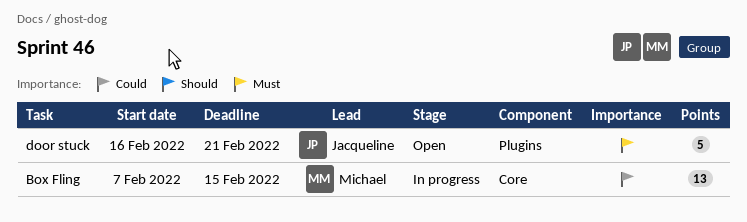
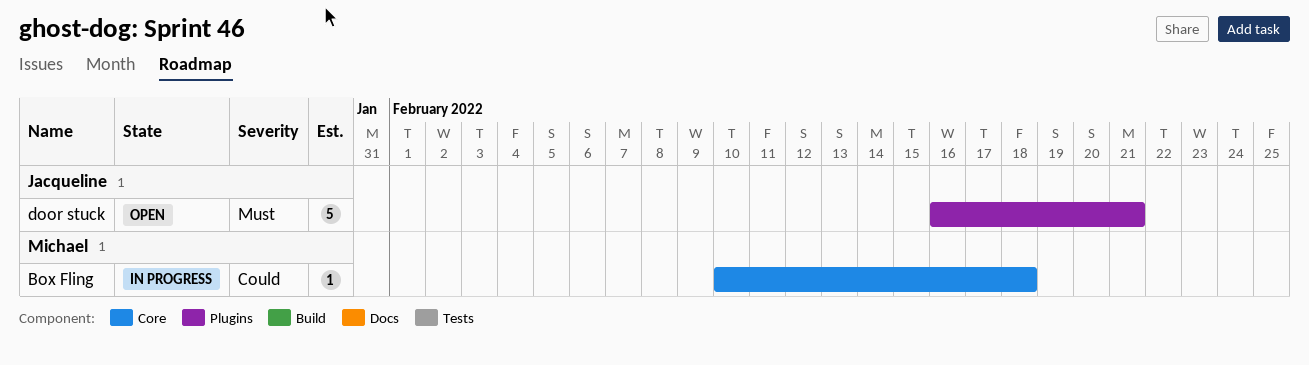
Box Fling, estimate: 13 -> 1
Box Fling, start: Feb 7 -> Feb 10
Box Fling, due: Feb 15 -> Feb 18

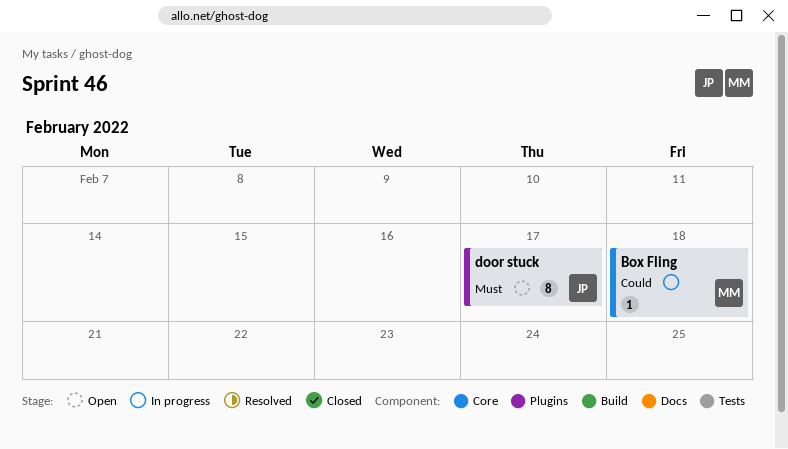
door stuck, estimate: 5 -> 8
door stuck, due: Feb 21 -> Feb 17

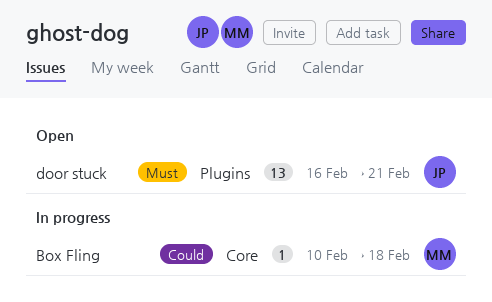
door stuck, estimate: 8 -> 13
door stuck, due: Feb 17 -> Feb 21

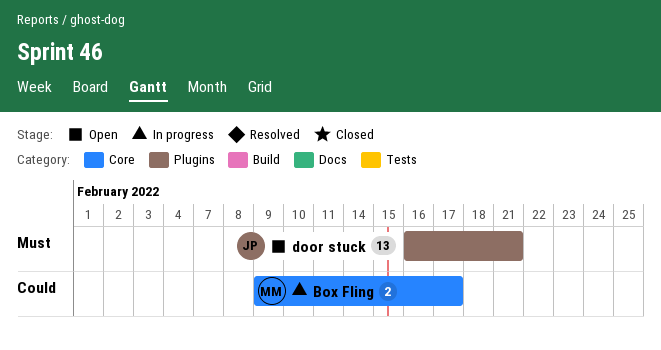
Box Fling, estimate: 1 -> 2
Box Fling, start: Feb 10 -> Feb 9
Box Fling, due: Feb 18 -> Feb 17

